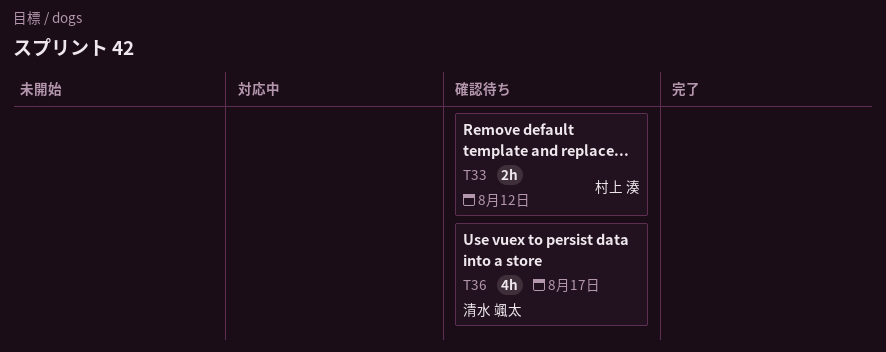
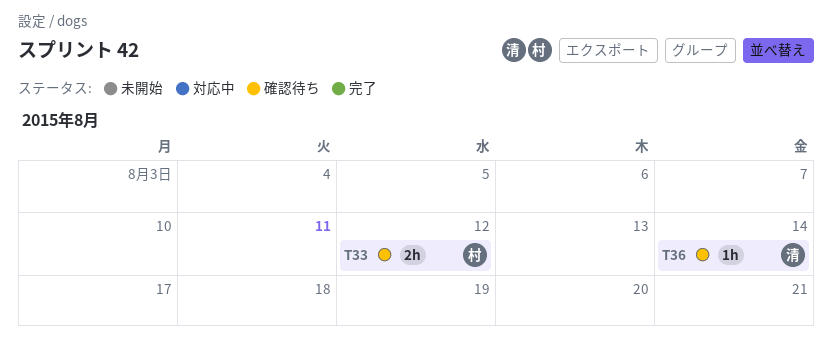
T36, estimate: 4h -> 1h
T36, due: Aug 17 -> Aug 14

